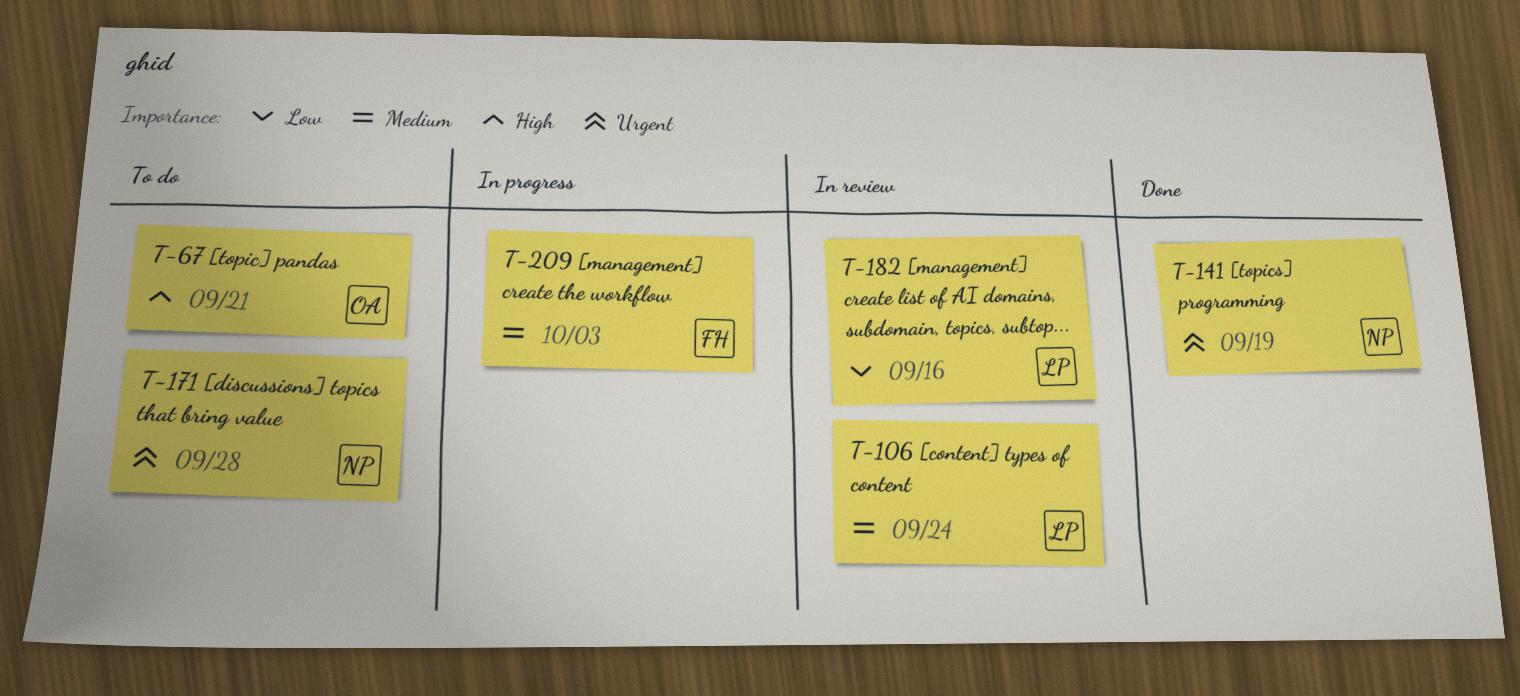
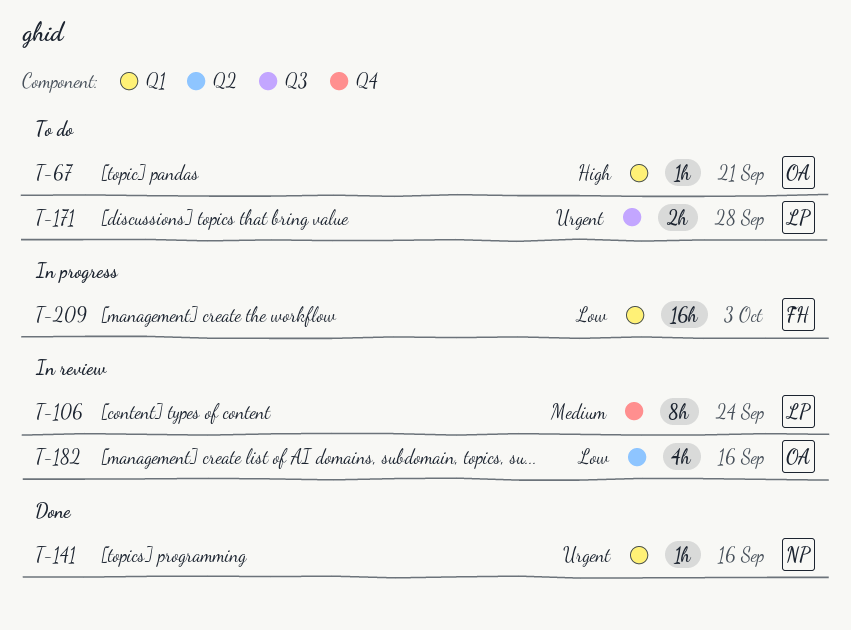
T-141, due: Sep 19 -> Sep 16
T-171, owner: NP -> LP
T-182, owner: LP -> OA
T-209, priority: Medium -> Low

